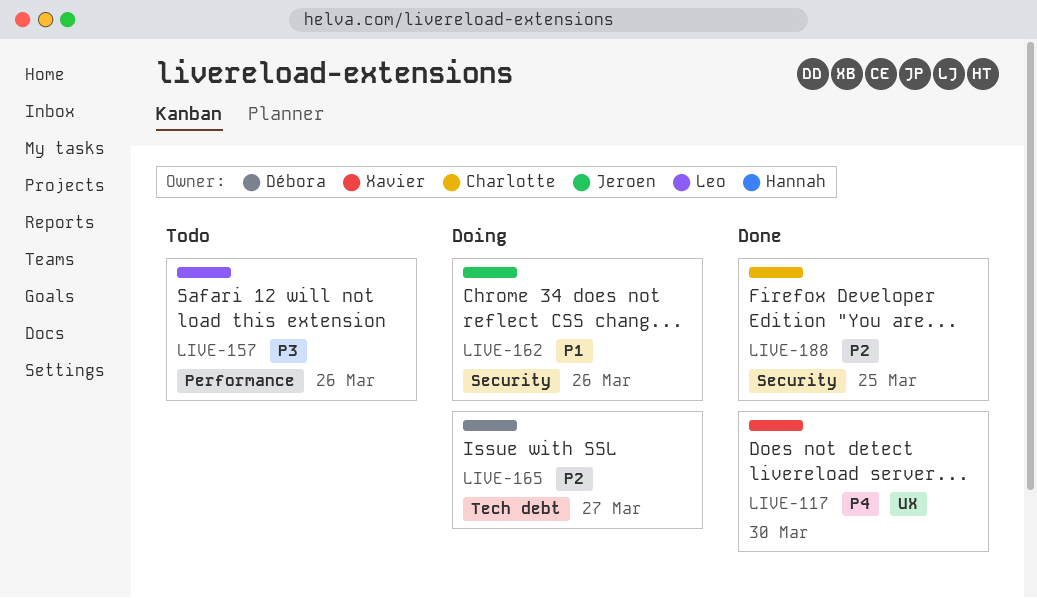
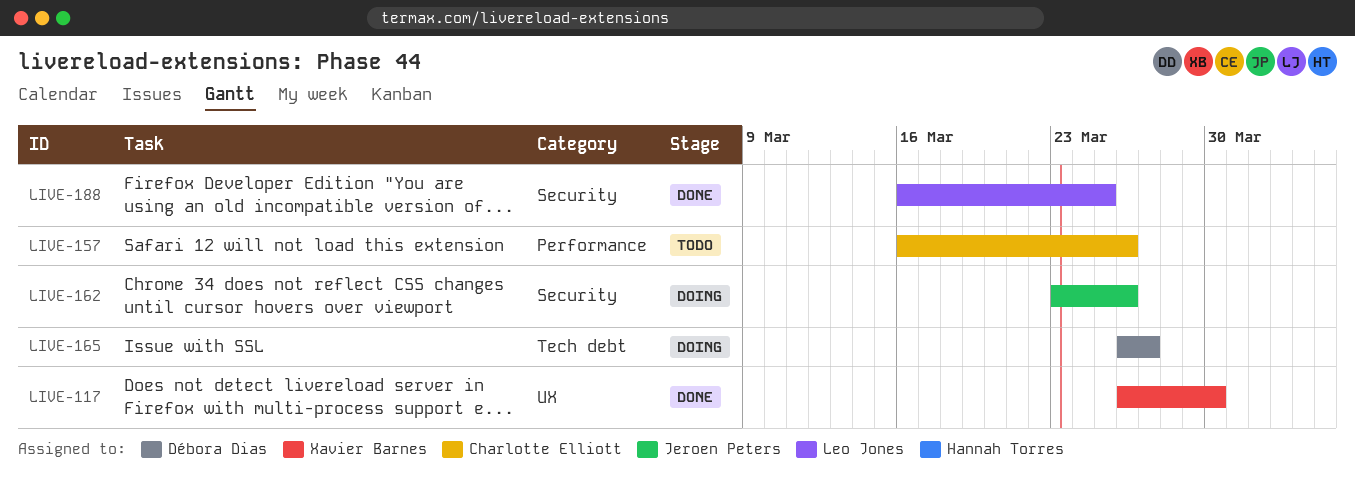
LIVE-157, owner: Leo Jones -> Charlotte Elliott
LIVE-188, owner: Charlotte Elliott -> Leo Jones

